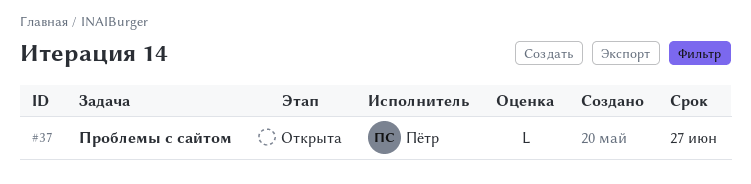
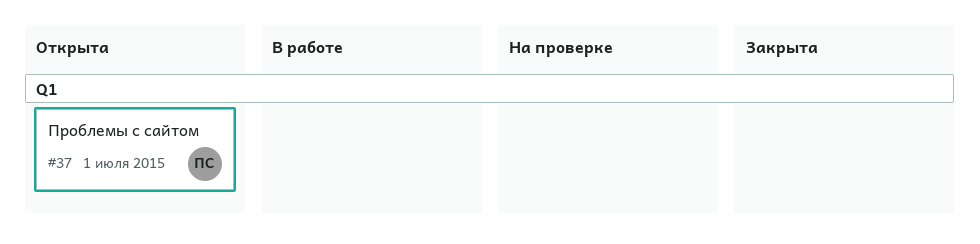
#37, due: Jun 27 -> Jul 1

